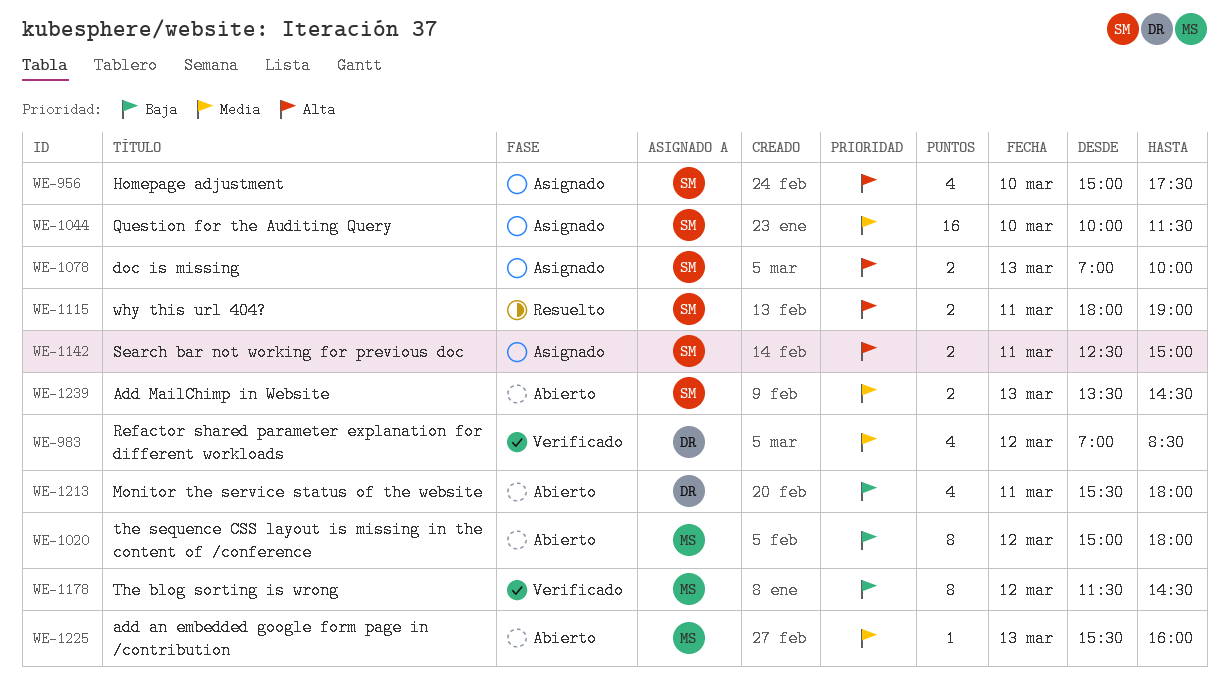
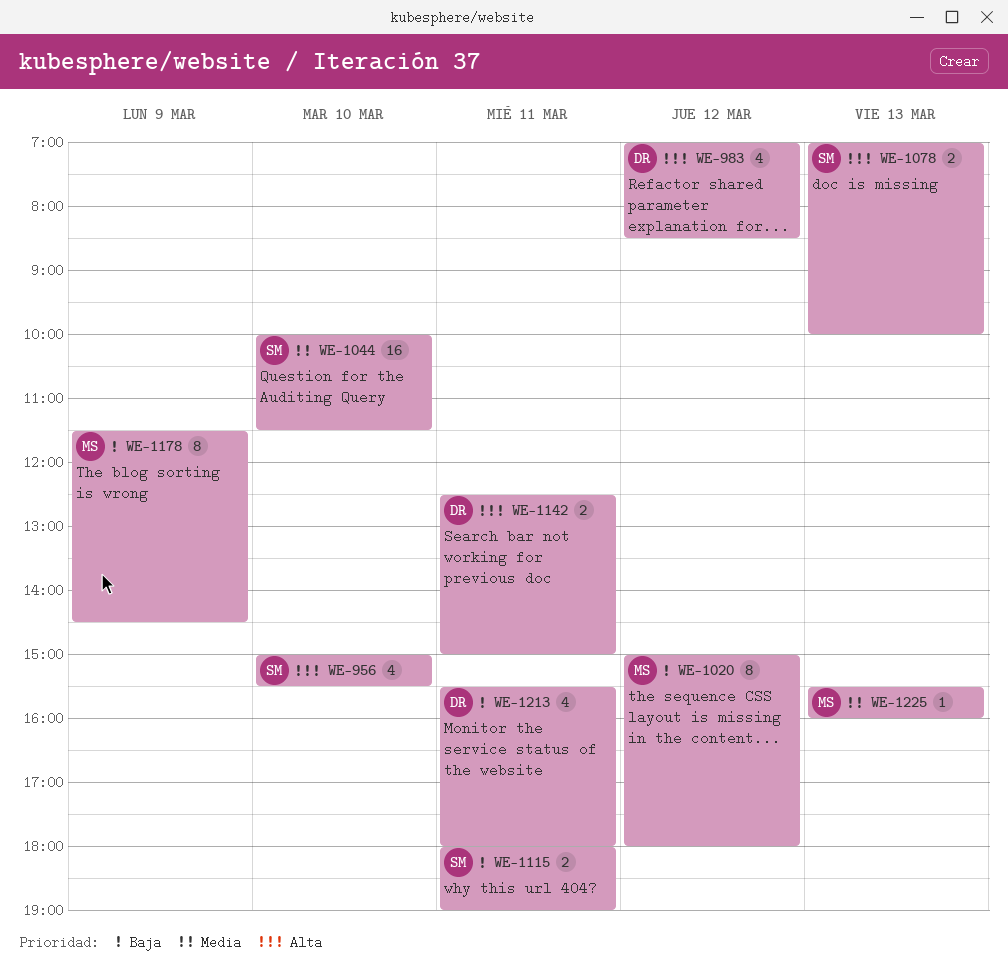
WE-956, ends: 17:30 -> 15:30
WE-983, priority: Media -> Alta
WE-1115, priority: Alta -> Baja
WE-1142, owner: SM -> DR
WE-1178, day: Mar 12 -> Mar 9
WE-1239: present -> none

